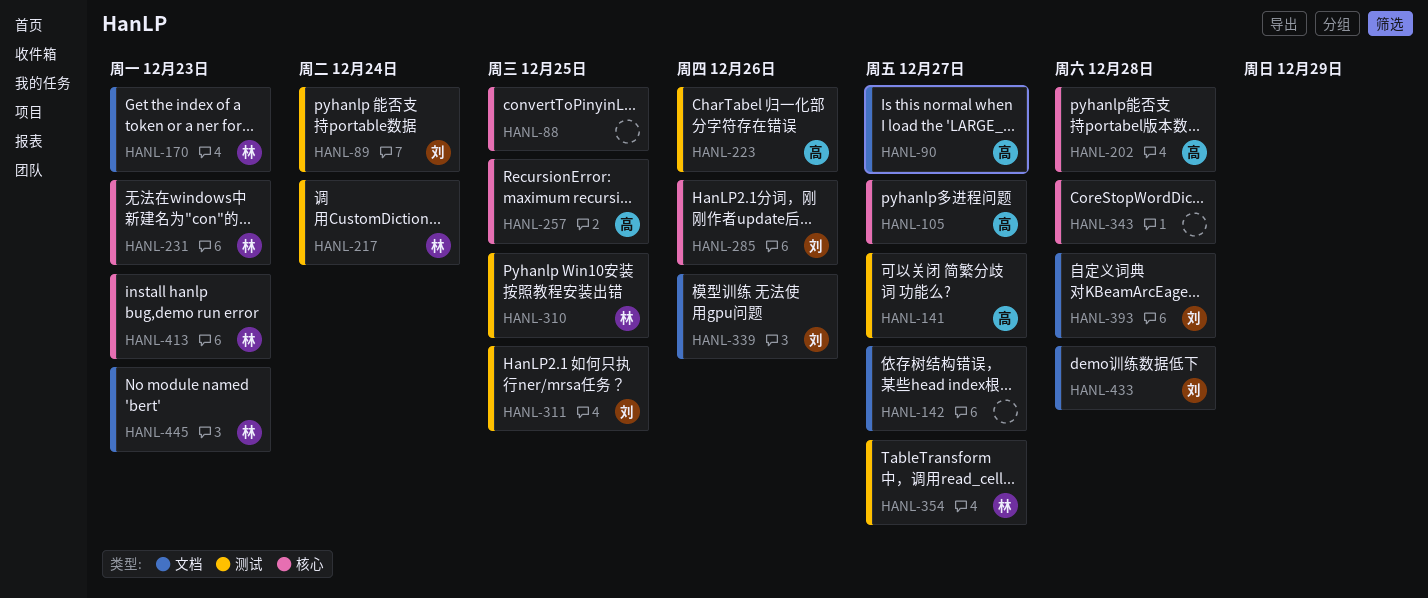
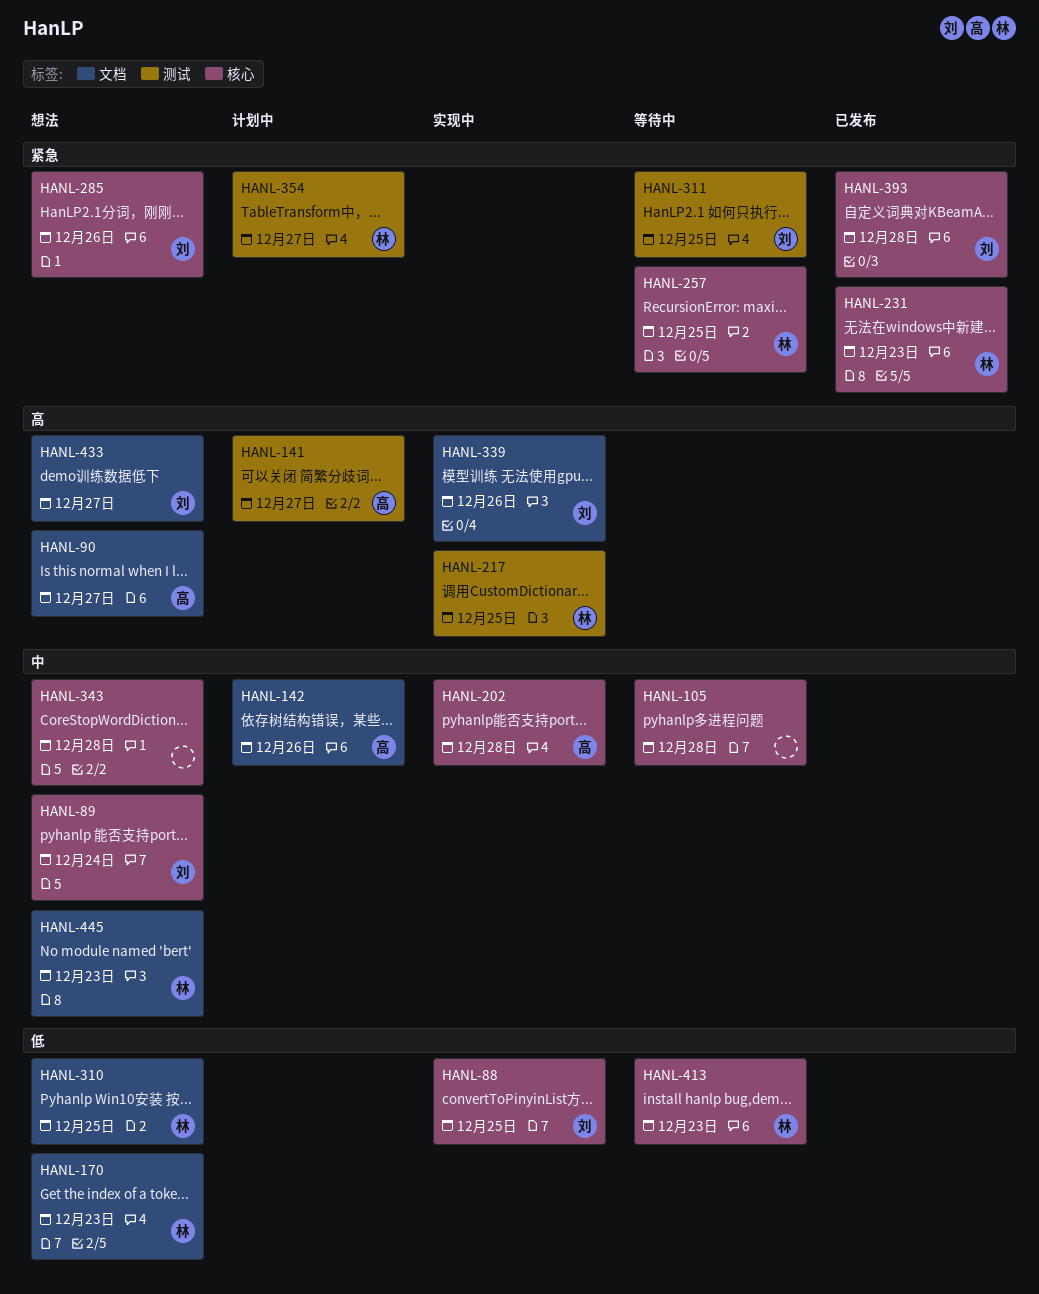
HANL-88, owner: none -> 刘
HANL-89, label: 测试 -> 核心
HANL-105, owner: 高 -> none
HANL-105, due: Dec 27 -> Dec 28
HANL-142, owner: none -> 高
HANL-142, due: Dec 27 -> Dec 26
HANL-217, due: Dec 24 -> Dec 25
HANL-223: present -> none
HANL-257, owner: 高 -> 林
HANL-310, label: 测试 -> 文档
HANL-393, label: 文档 -> 核心
HANL-433, due: Dec 28 -> Dec 27

